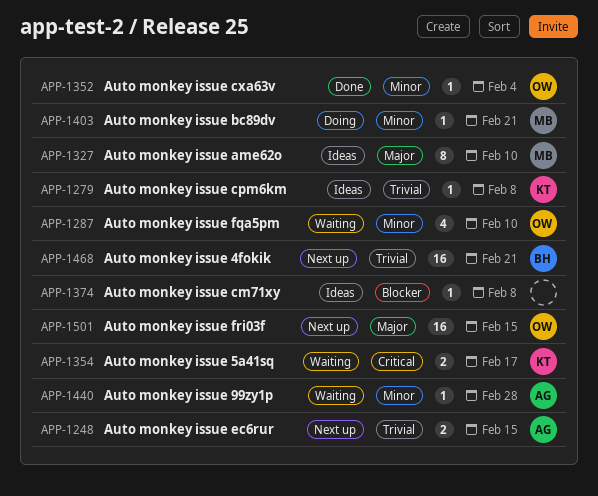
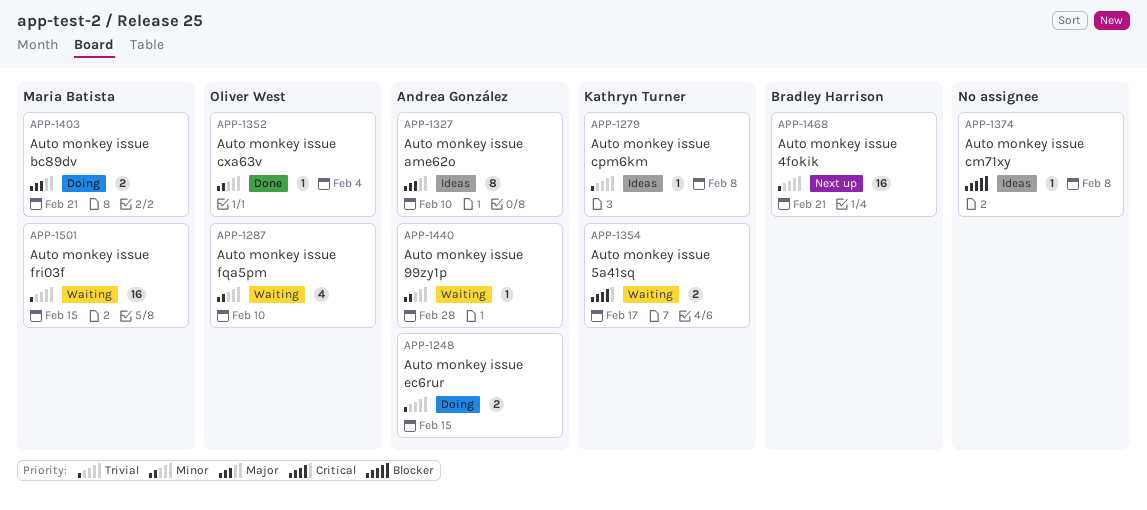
APP-1248, status: Next up -> Doing
APP-1327, owner: Maria Batista -> Andrea González
APP-1403, priority: Minor -> Major
APP-1403, estimate: 1 -> 2
APP-1501, status: Next up -> Waiting
APP-1501, owner: Oliver West -> Maria Batista
APP-1501, priority: Major -> Trivial

